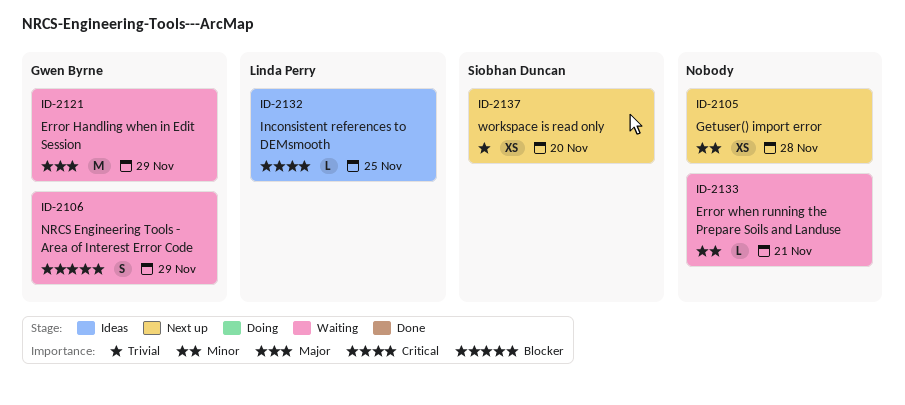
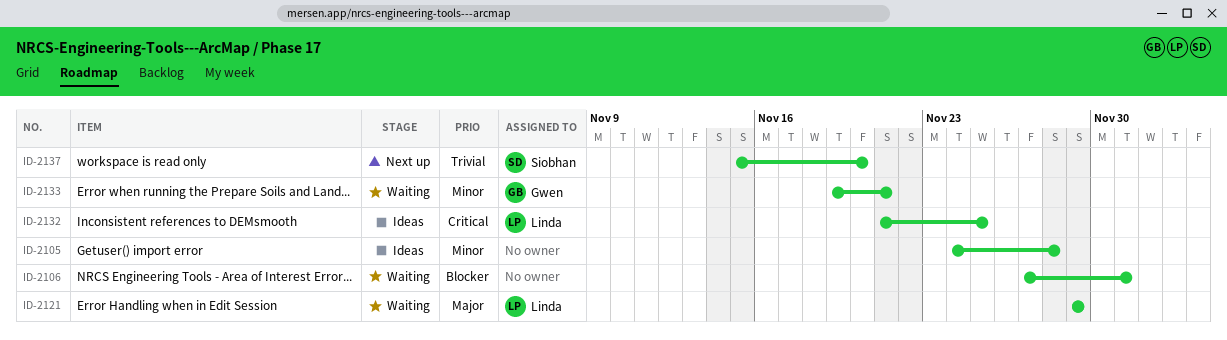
ID-2105, status: Next up -> Ideas
ID-2106, owner: Gwen Byrne -> none
ID-2106, due: Nov 29 -> Dec 1
ID-2121, owner: Gwen Byrne -> Linda Perry
ID-2133, owner: none -> Gwen Byrne

